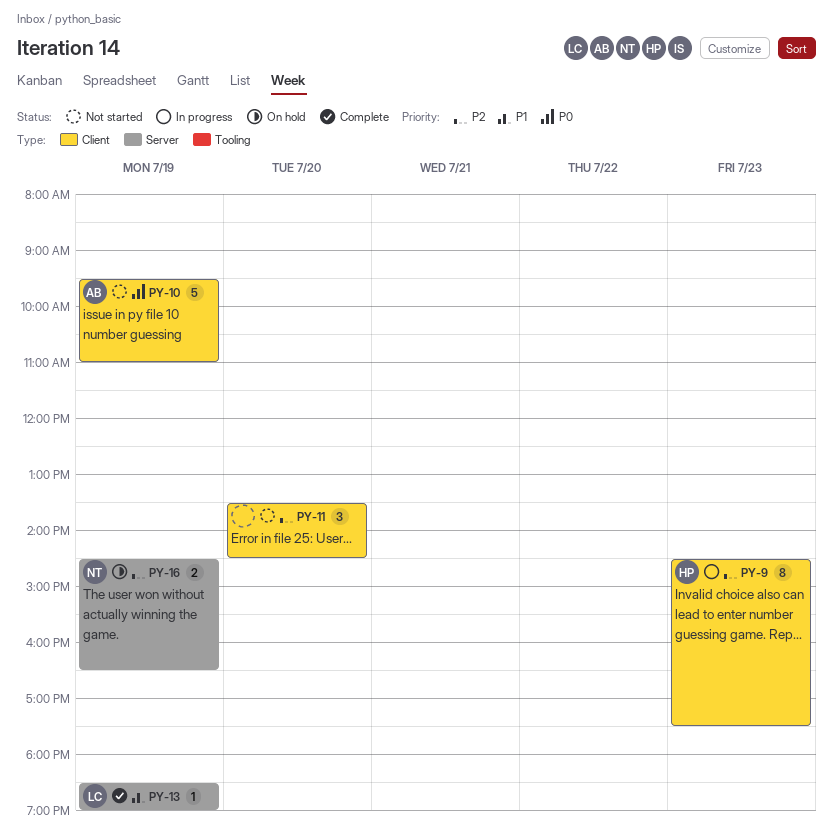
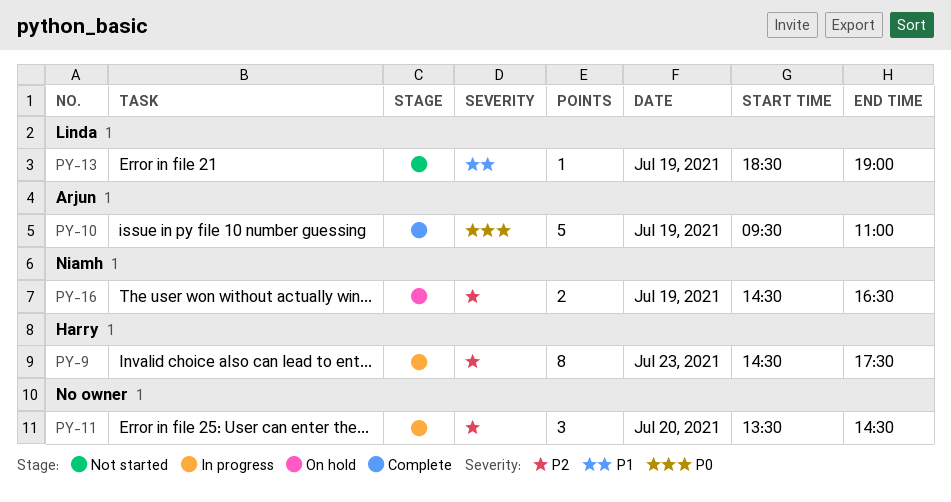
PY-10, status: Not started -> Complete
PY-11, status: Not started -> In progress
PY-13, status: Complete -> Not started

